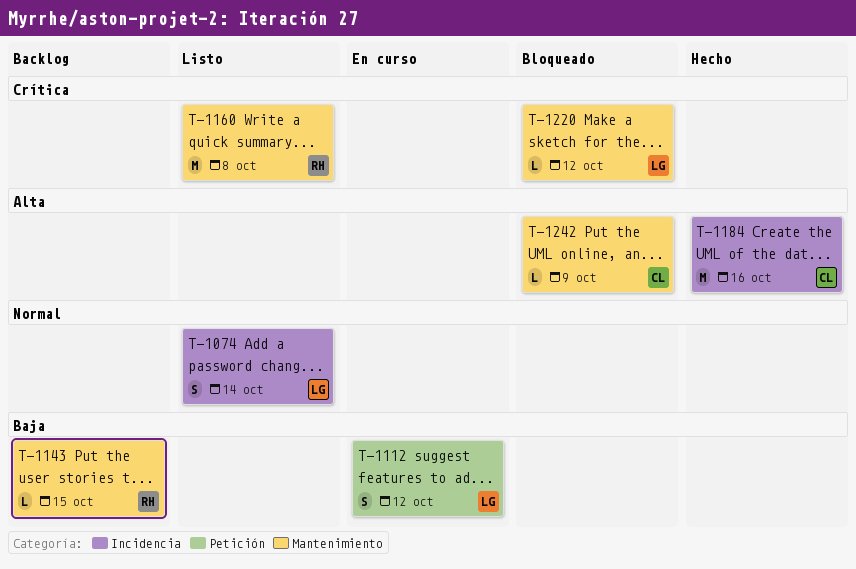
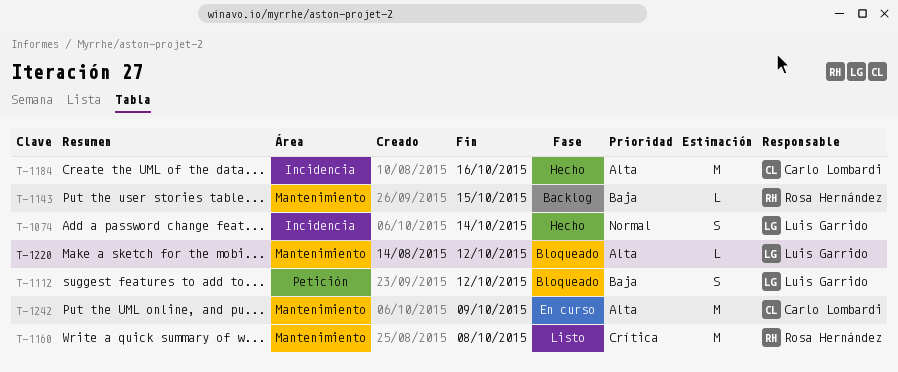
T-1074, status: Listo -> Hecho
T-1112, status: En curso -> Bloqueado
T-1220, priority: Crítica -> Alta
T-1242, status: Bloqueado -> En curso
T-1242, estimate: L -> M

